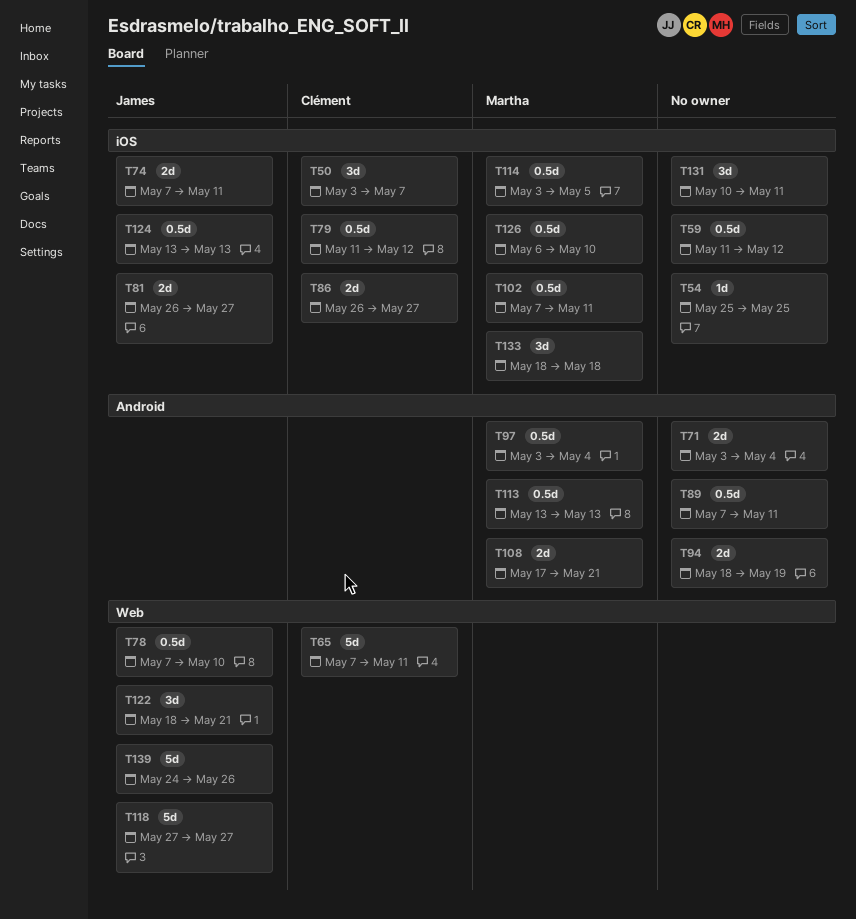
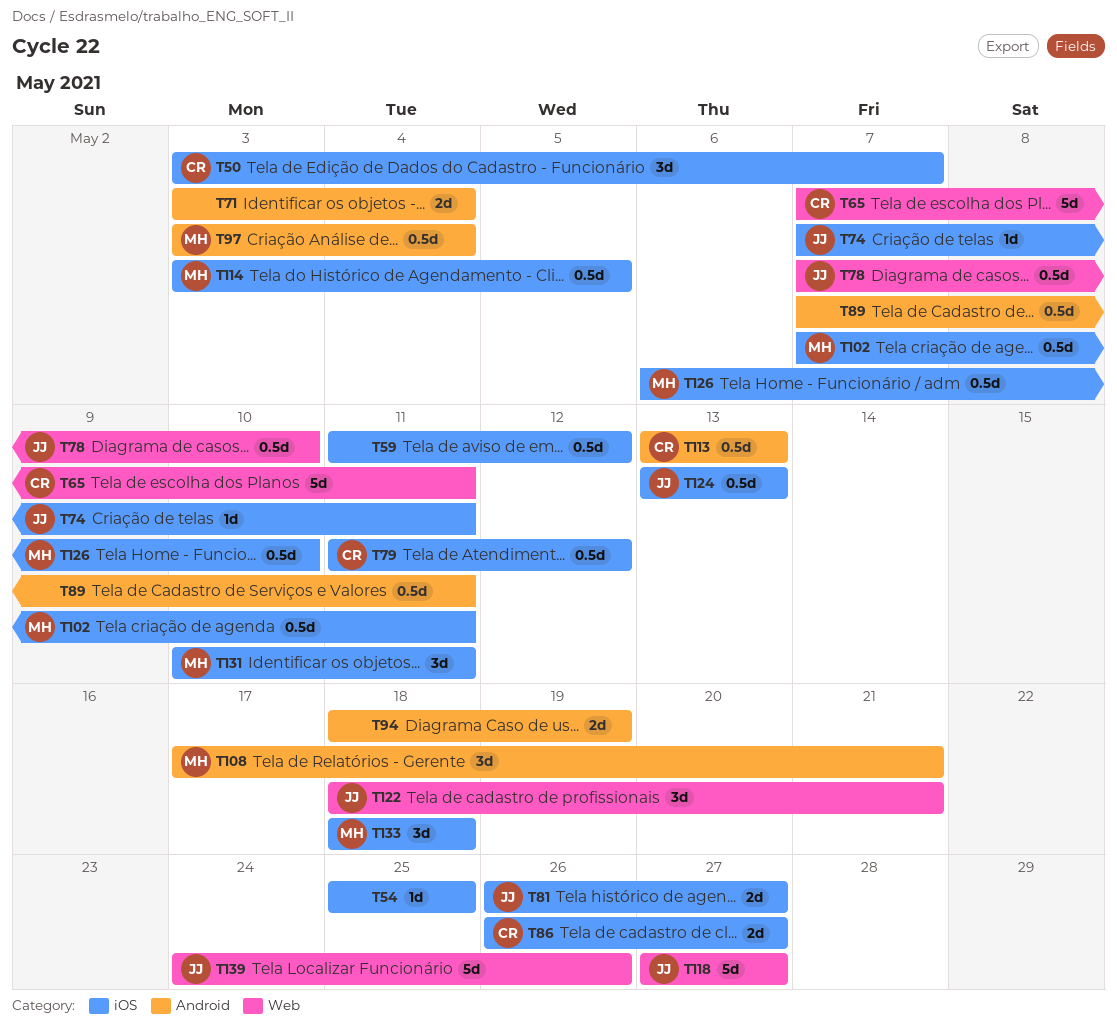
T74, estimate: 2d -> 1d
T108, estimate: 2d -> 3d
T113, owner: Martha -> Clément
T131, owner: none -> Martha

